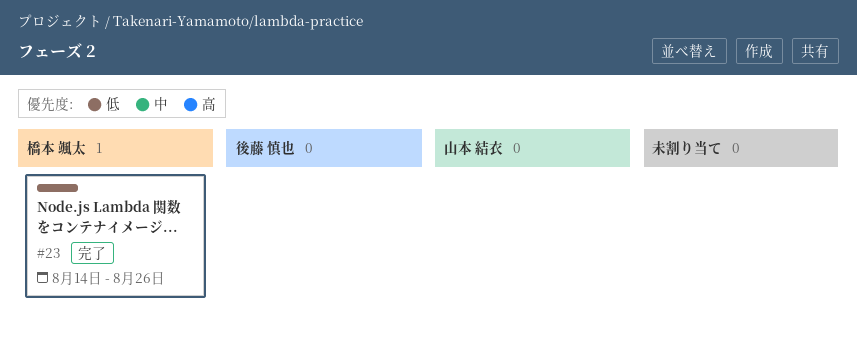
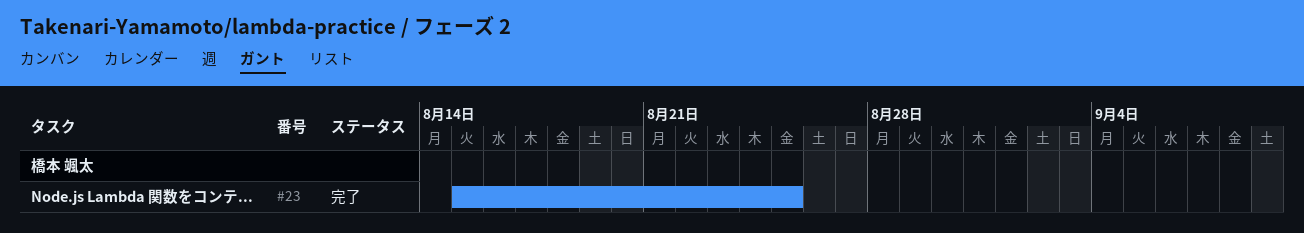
#23, start: Aug 14 -> Aug 15
#23, due: Aug 26 -> Aug 25

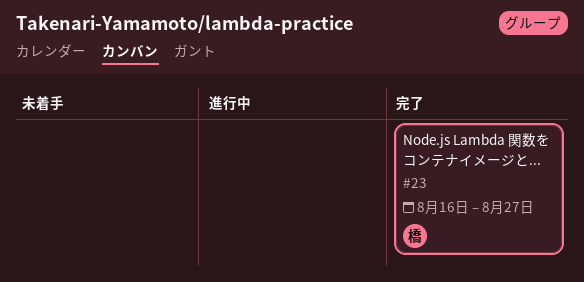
#23, start: Aug 15 -> Aug 16
#23, due: Aug 25 -> Aug 27

